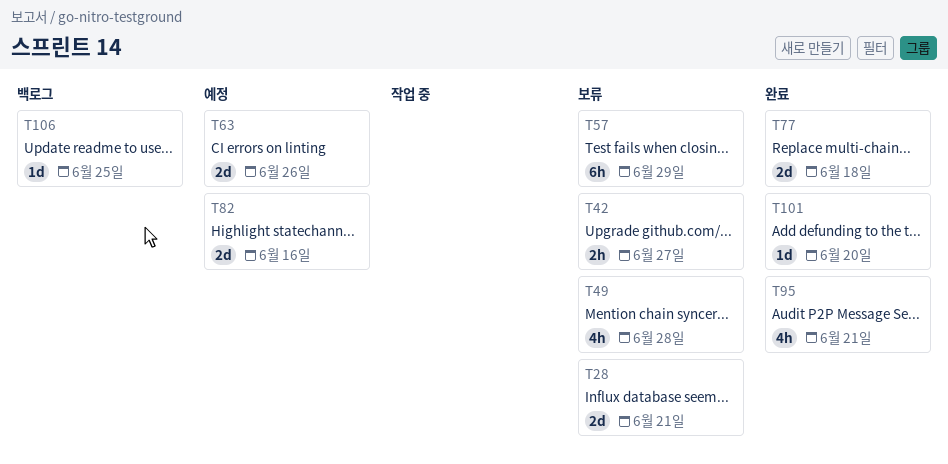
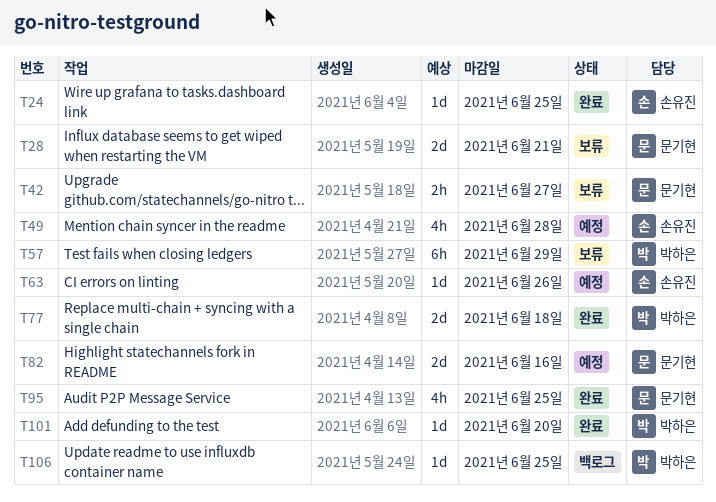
T24: none -> present
T49, status: 보류 -> 예정
T63, estimate: 2d -> 1d
T95, due: Jun 21 -> Jun 25

